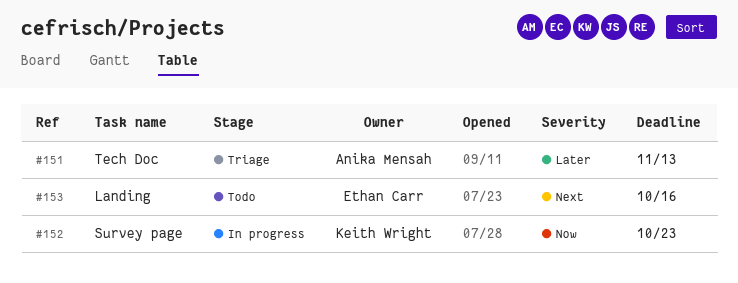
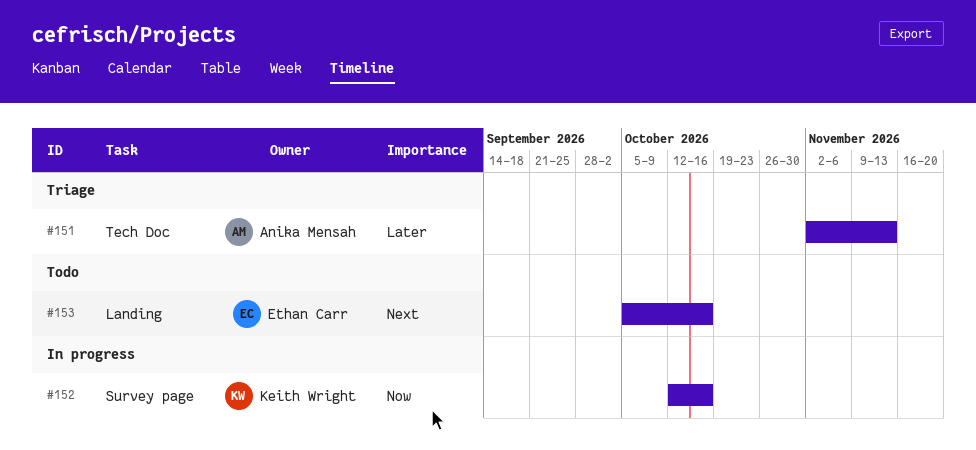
#152, due: Oct 23 -> Oct 16

